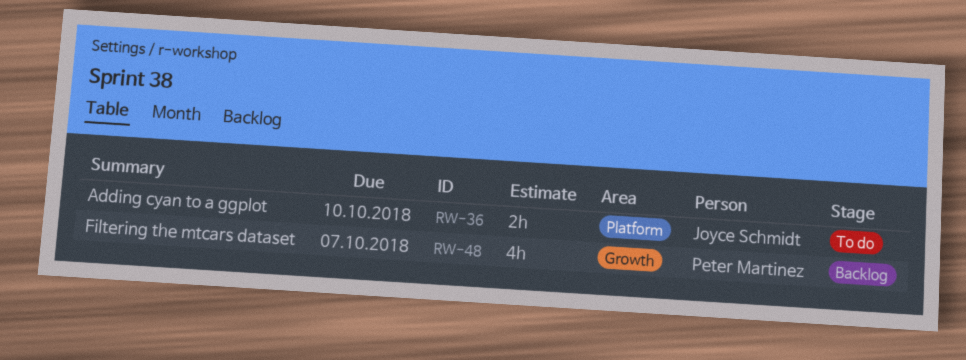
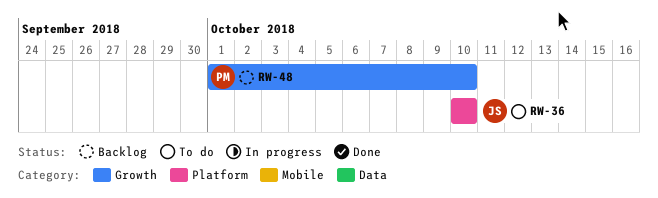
RW-48, due: Oct 7 -> Oct 10

